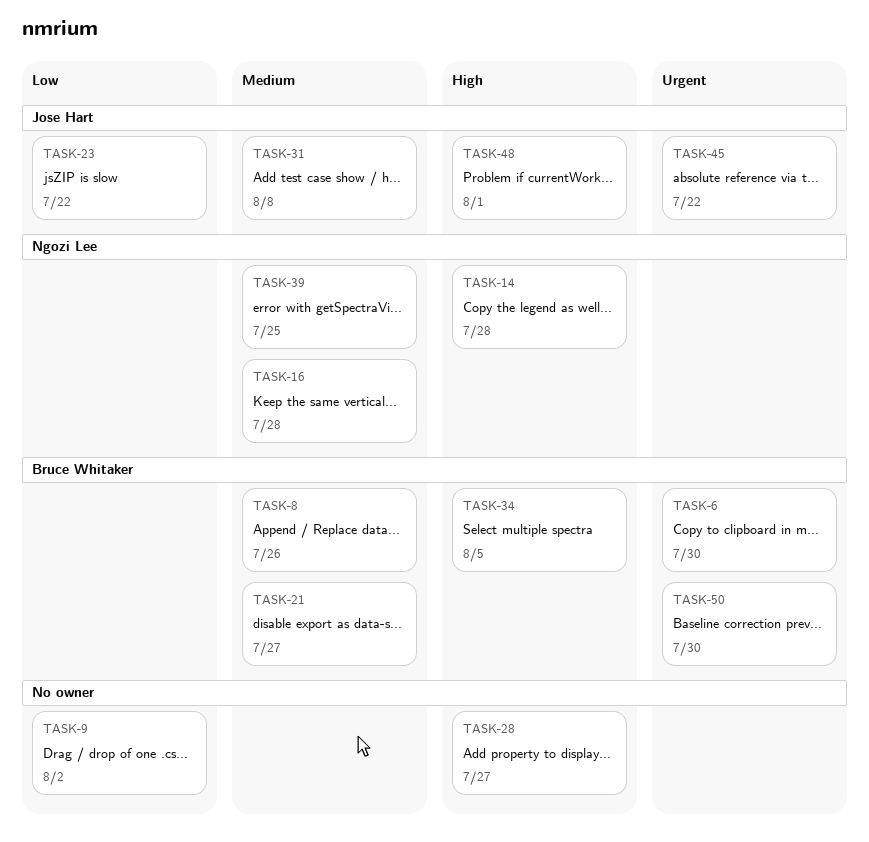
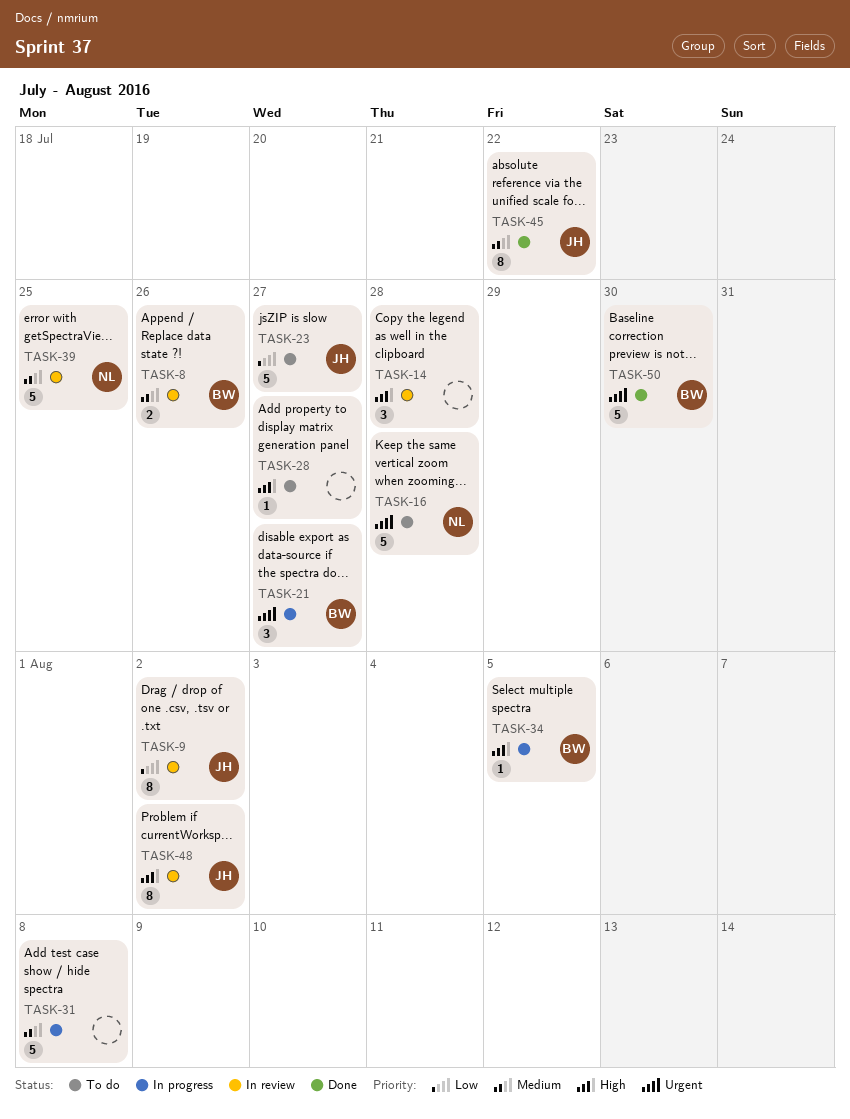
TASK-6: present -> none
TASK-9, owner: none -> Jose Hart
TASK-14, owner: Ngozi Lee -> none
TASK-16, priority: Medium -> Urgent
TASK-21, priority: Medium -> Urgent
TASK-23, due: Jul 22 -> Jul 27
TASK-31, owner: Jose Hart -> none
TASK-45, priority: Urgent -> Medium
TASK-48, due: Aug 1 -> Aug 2

